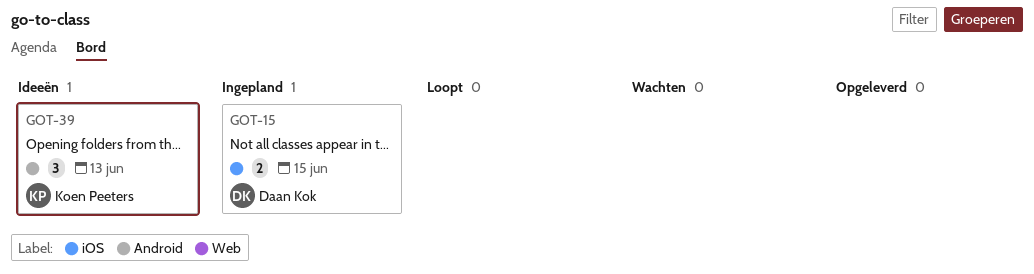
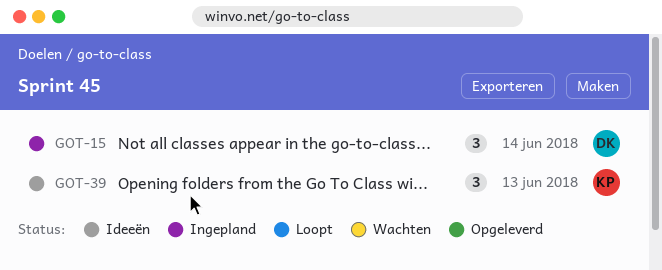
GOT-15, estimate: 2 -> 3
GOT-15, due: Jun 15 -> Jun 14

